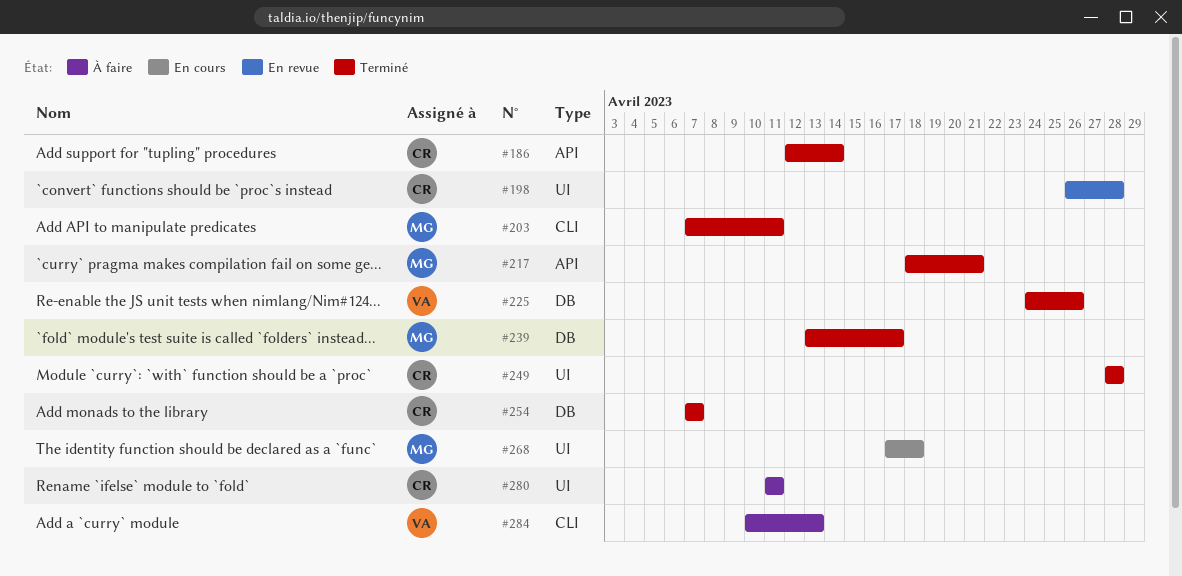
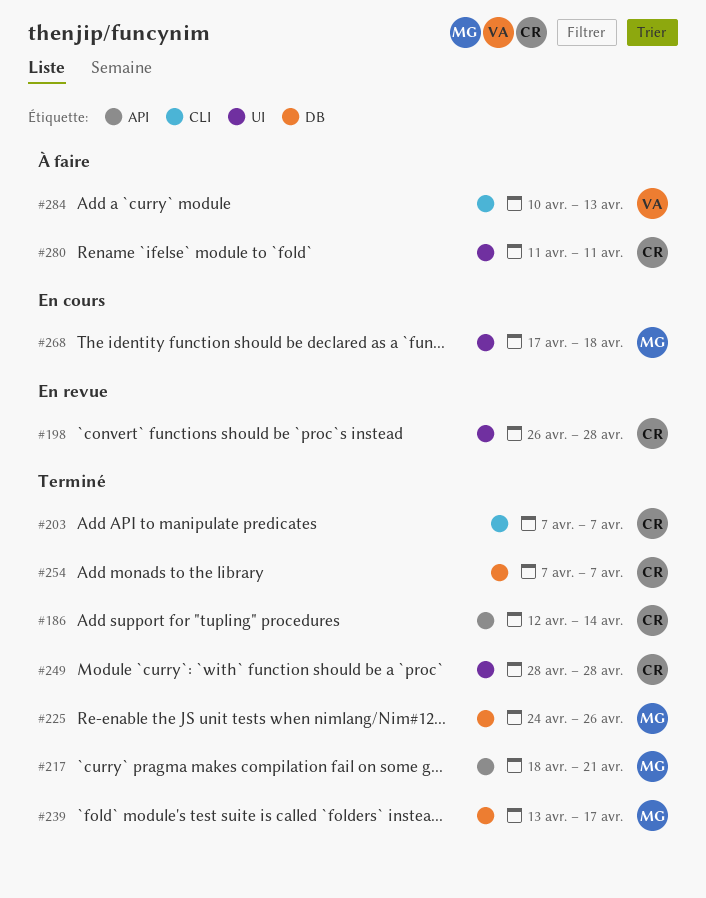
#203, owner: MG -> CR
#203, due: Apr 11 -> Apr 7
#225, owner: VA -> MG

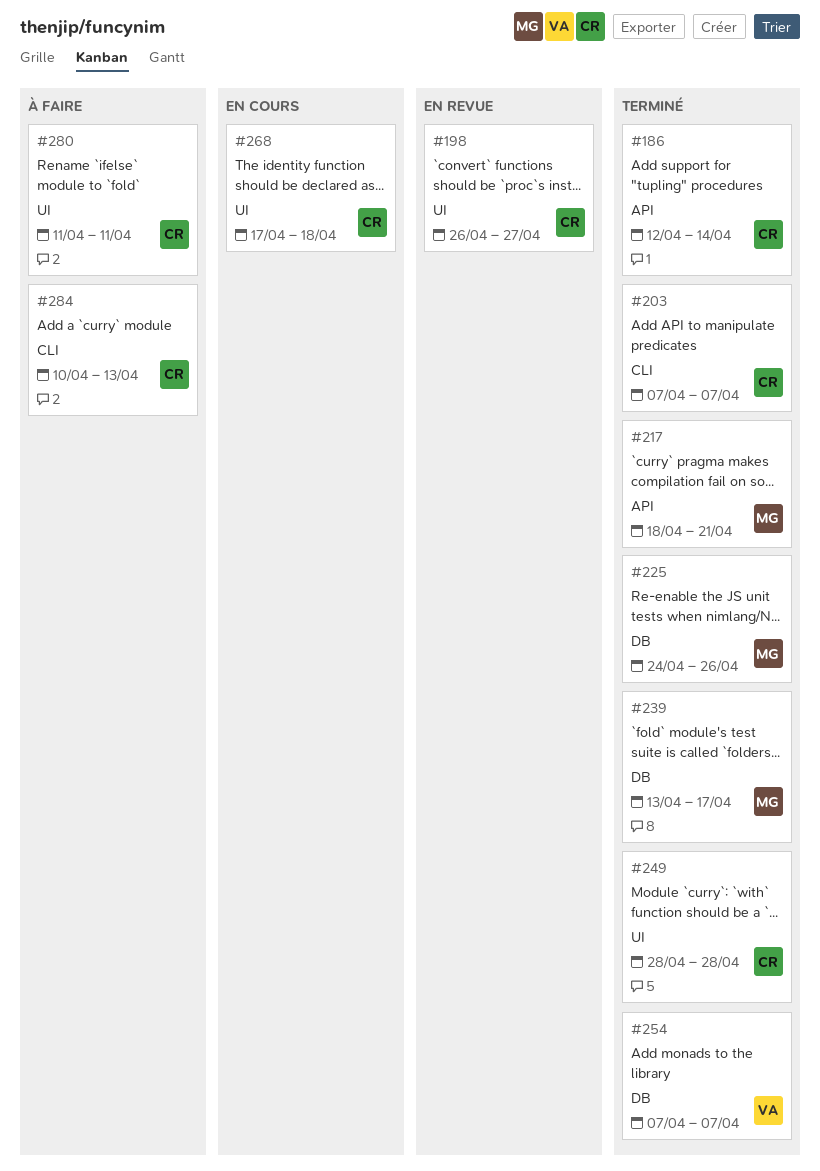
#198, due: Apr 28 -> Apr 27
#254, owner: CR -> VA
#268, owner: MG -> CR
#284, owner: VA -> CR

